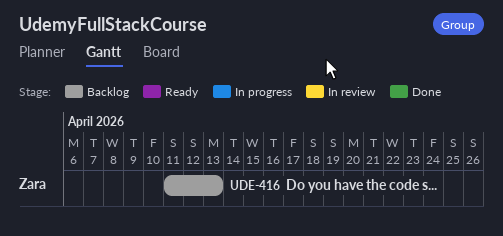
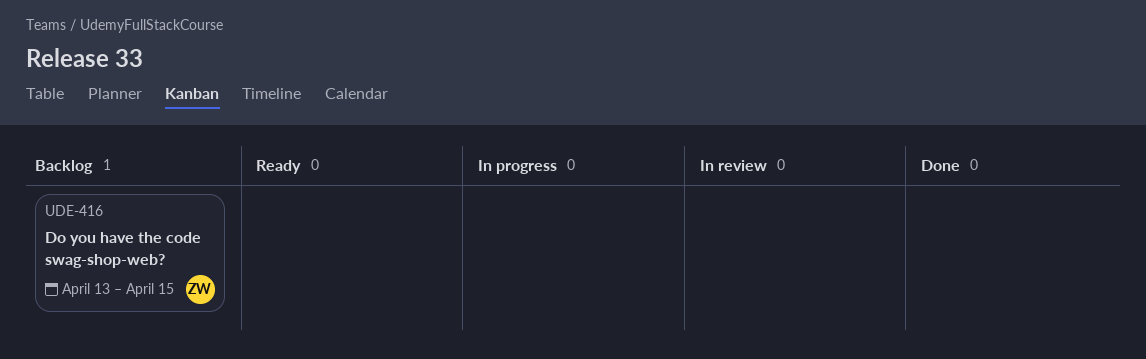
UDE-416, start: Apr 11 -> Apr 13
UDE-416, due: Apr 13 -> Apr 15

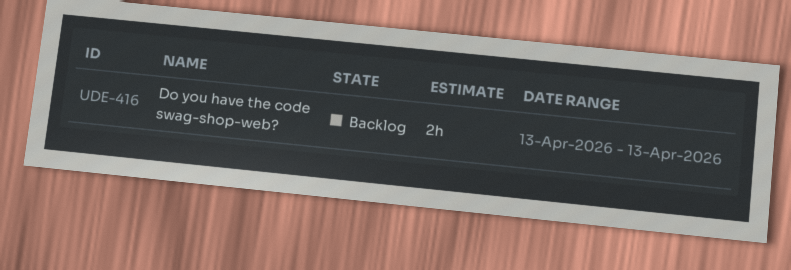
UDE-416, due: Apr 15 -> Apr 13

